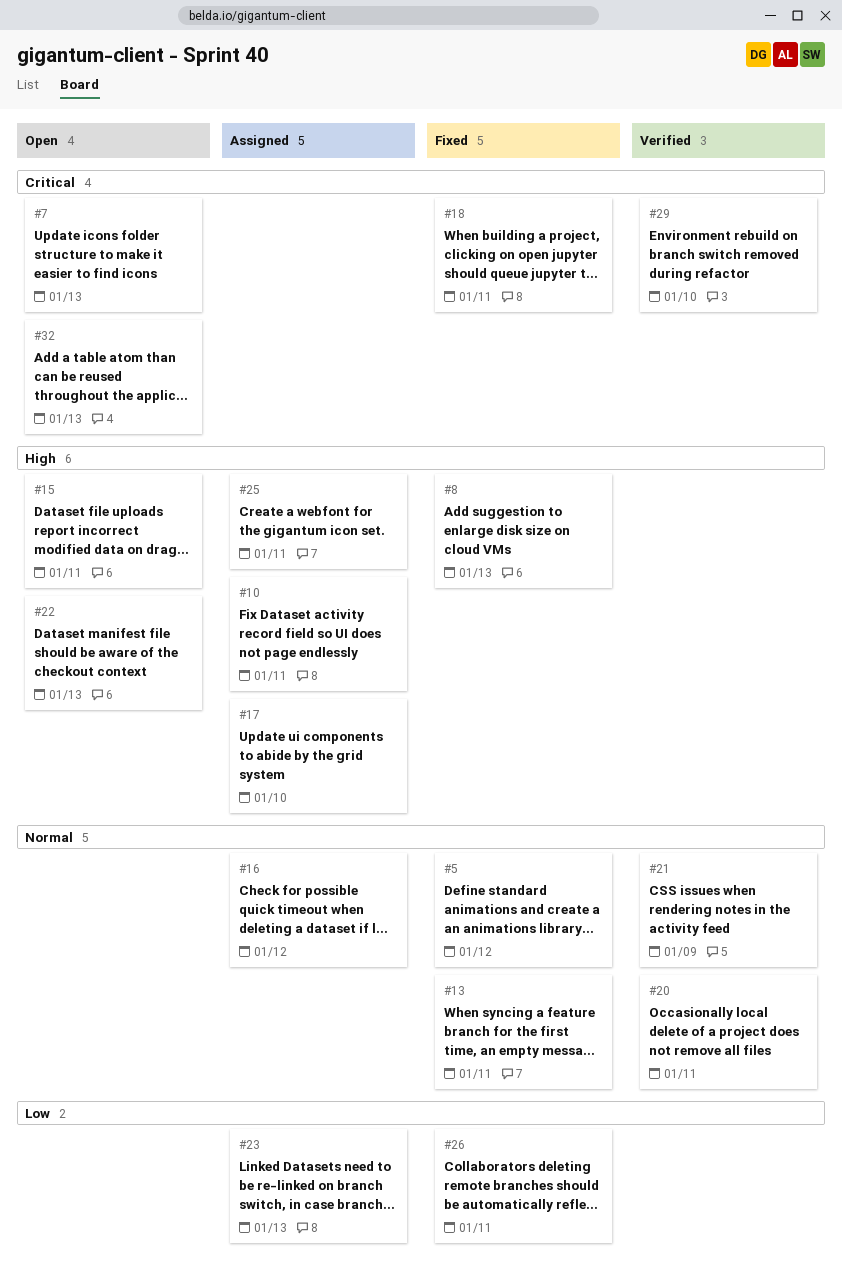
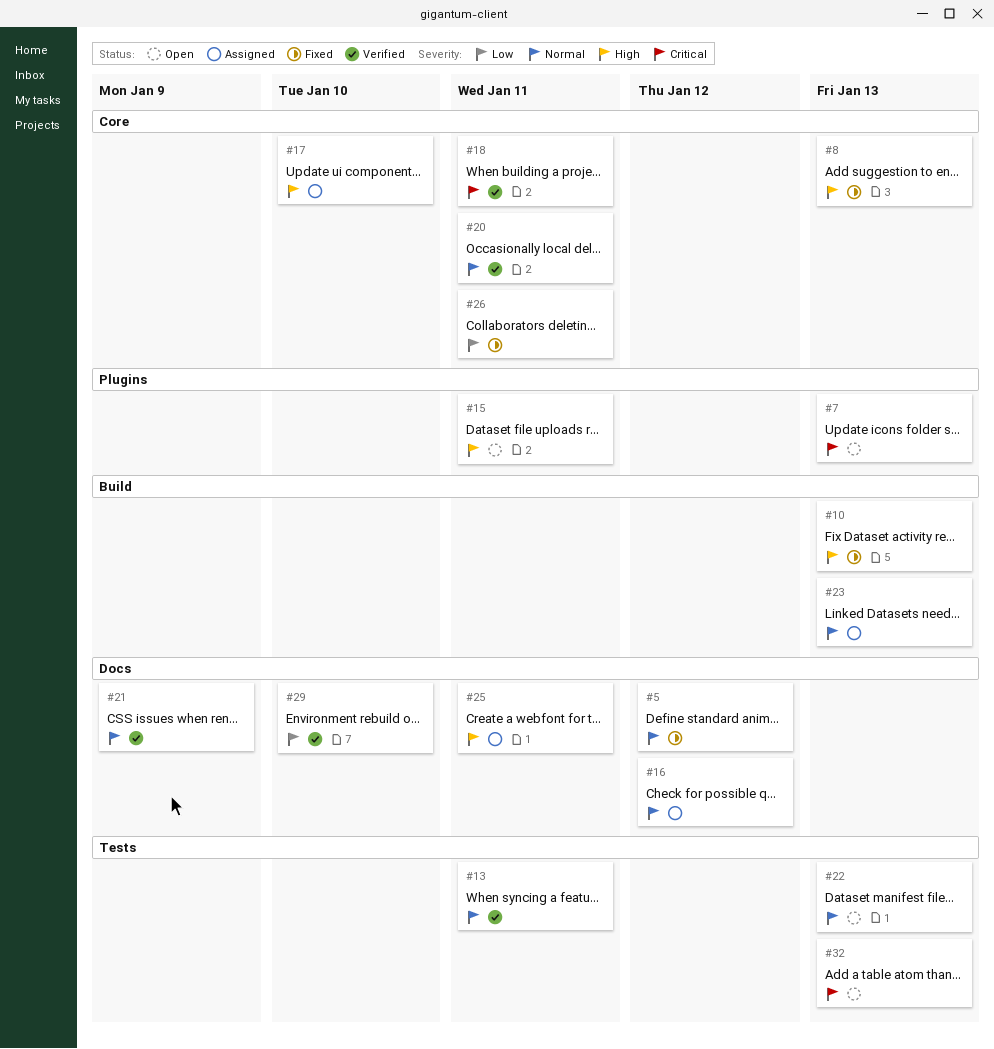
#10, status: Assigned -> Fixed
#10, due: Jan 11 -> Jan 13
#13, status: Fixed -> Verified
#18, status: Fixed -> Verified
#22, priority: High -> Normal
#23, priority: Low -> Normal
#29, priority: Critical -> Low

